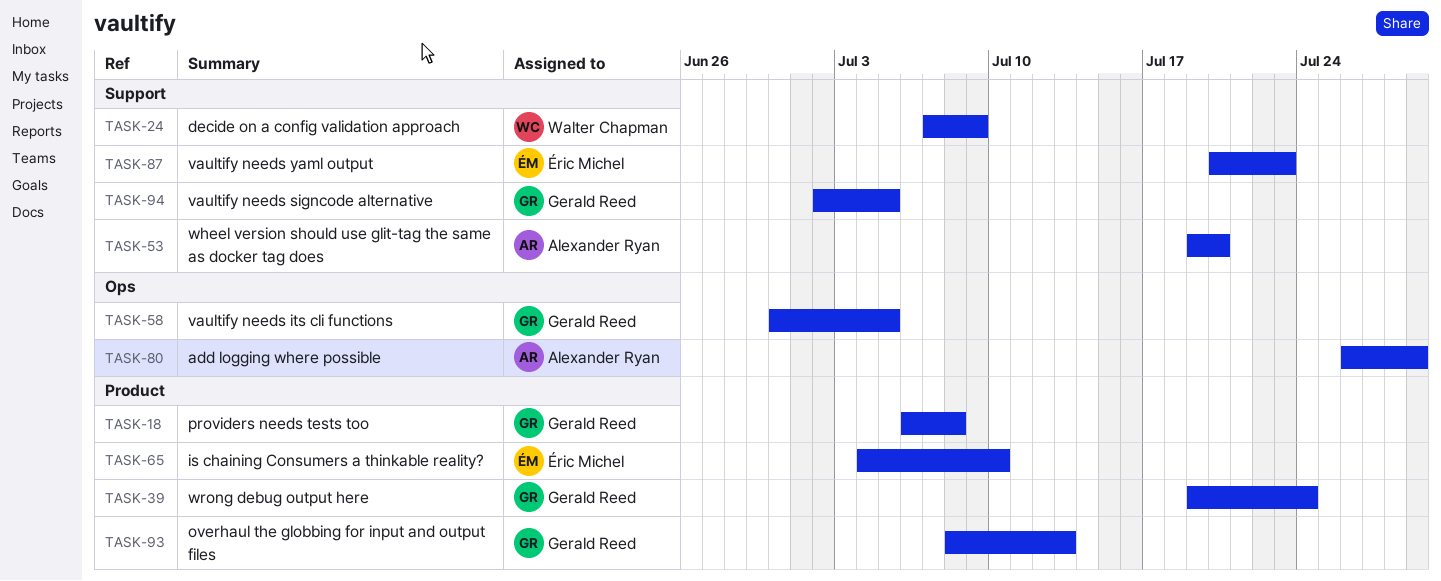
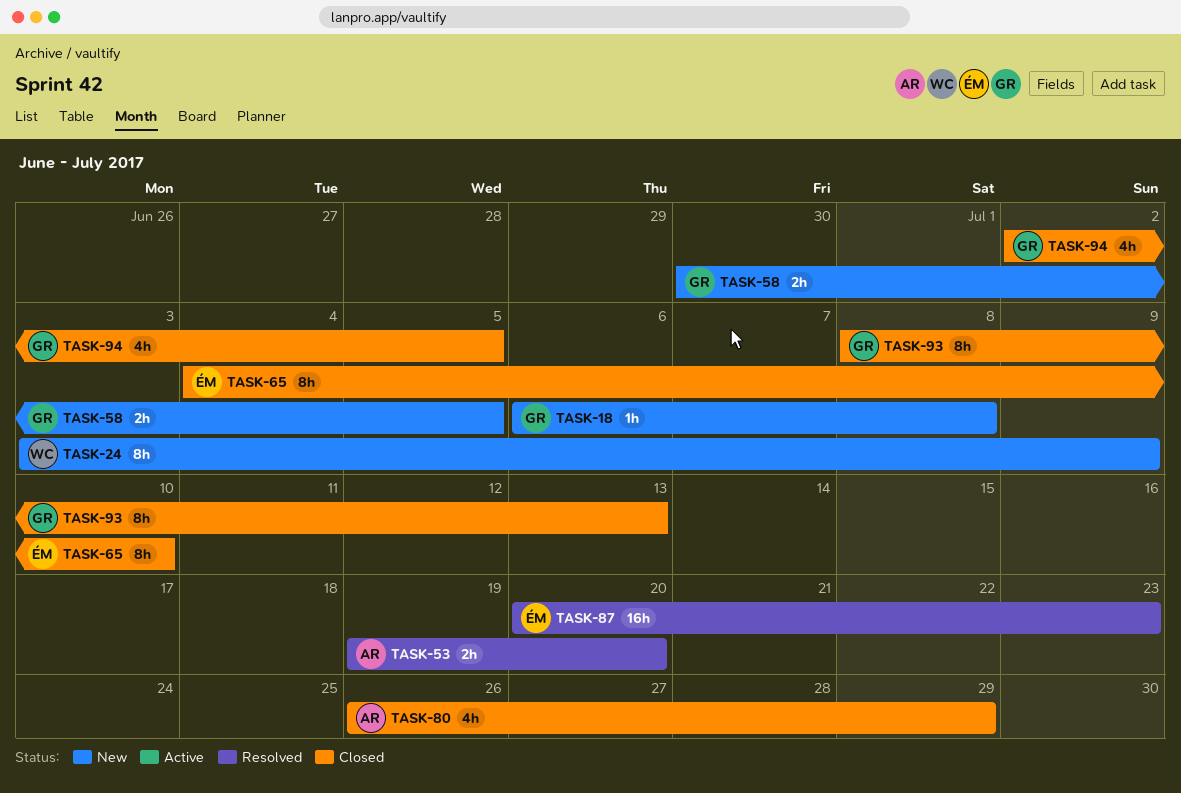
TASK-24, start: Jul 7 -> Jul 3
TASK-39: present -> none

